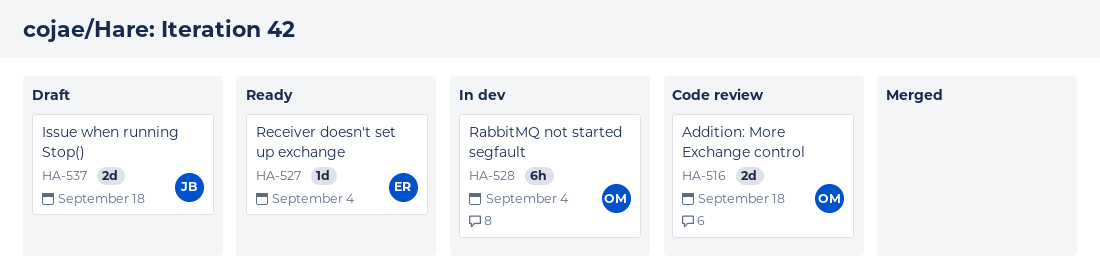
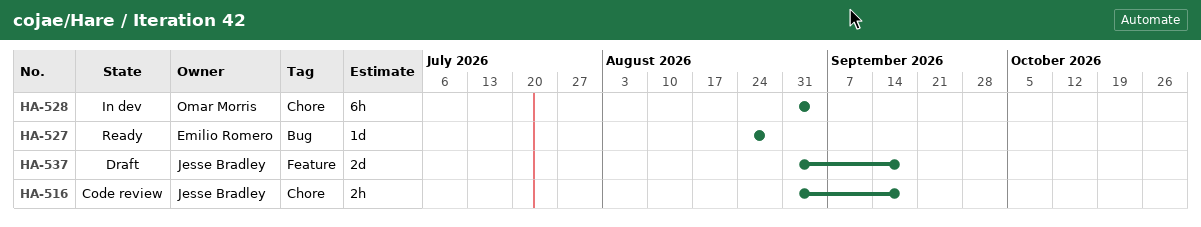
HA-516, owner: Omar Morris -> Jesse Bradley
HA-516, estimate: 2d -> 2h
HA-527, due: Sep 4 -> Aug 28

